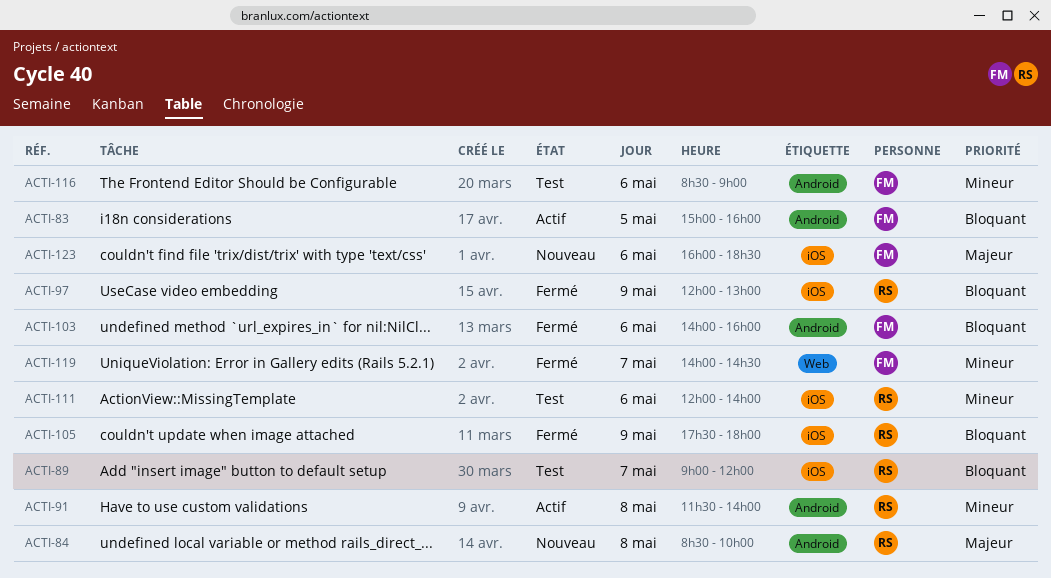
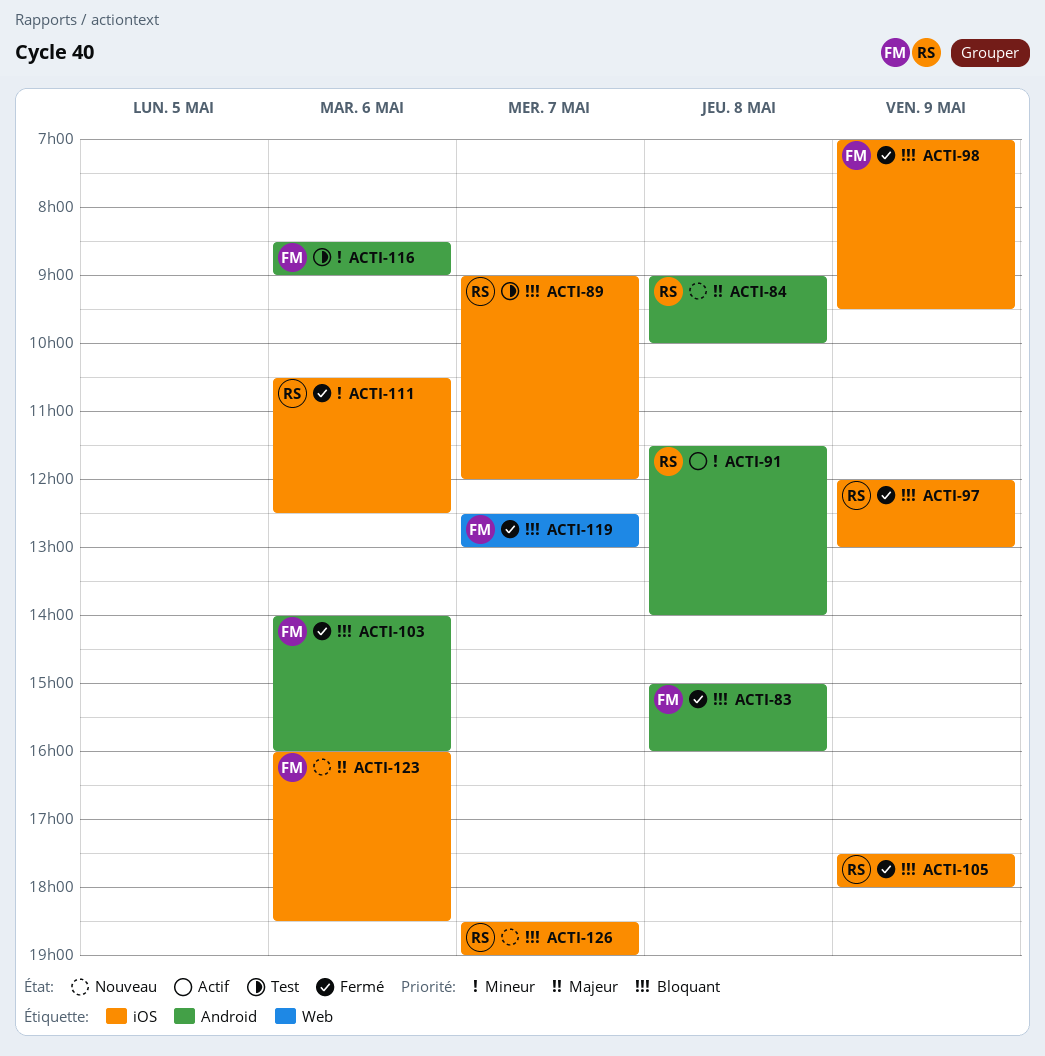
ACTI-83, status: Actif -> Fermé
ACTI-83, day: May 5 -> May 8
ACTI-84, begins: 08:30 -> 09:00
ACTI-98: none -> present
ACTI-111, status: Test -> Fermé
ACTI-111, begins: 12:00 -> 10:30
ACTI-111, ends: 14:00 -> 12:30
ACTI-119, priority: Mineur -> Bloquant
ACTI-119, begins: 14:00 -> 12:30
ACTI-119, ends: 14:30 -> 13:00
ACTI-126: none -> present

